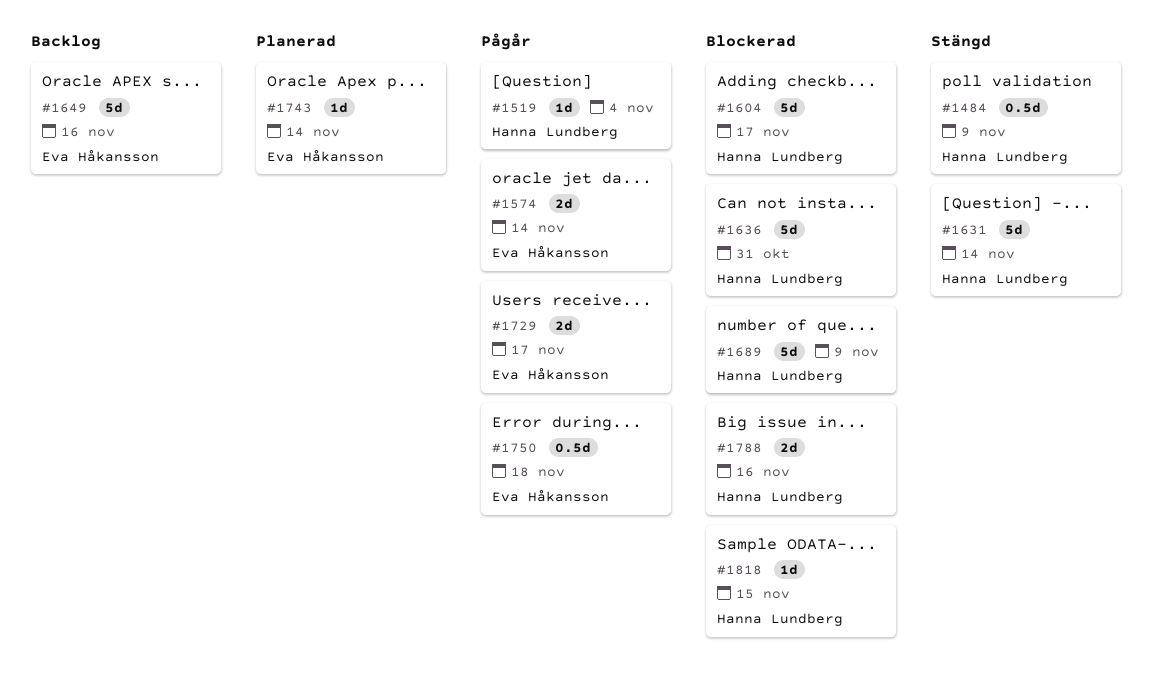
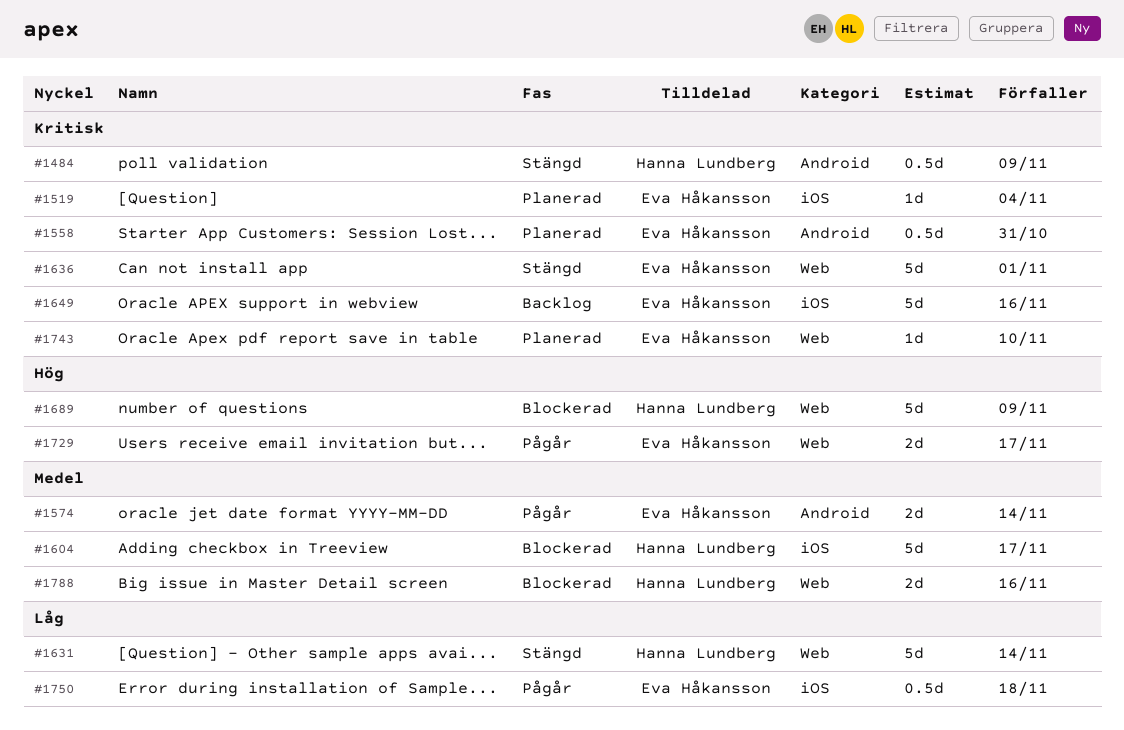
#1519, status: Pågår -> Planerad
#1519, owner: Hanna Lundberg -> Eva Håkansson
#1558: none -> present
#1636, status: Blockerad -> Stängd
#1636, owner: Hanna Lundberg -> Eva Håkansson
#1636, due: Oct 31 -> Nov 1
#1743, due: Nov 14 -> Nov 10
#1818: present -> none

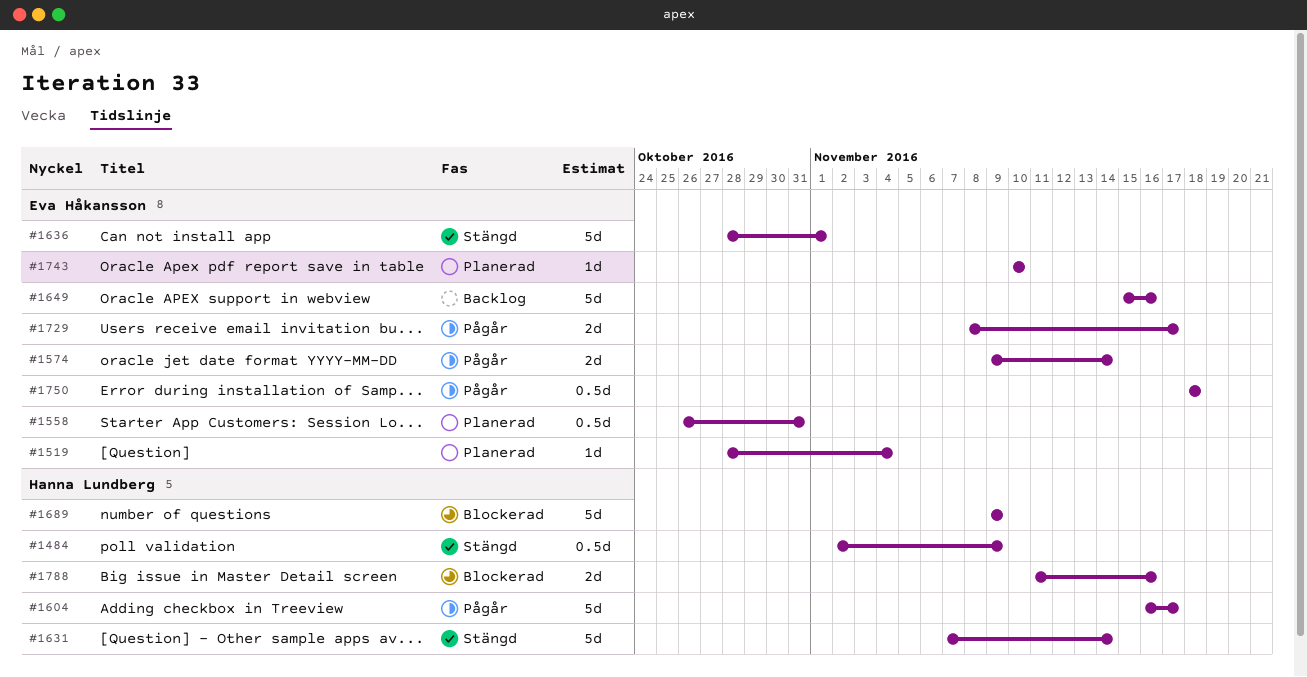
#1604, status: Blockerad -> Pågår

